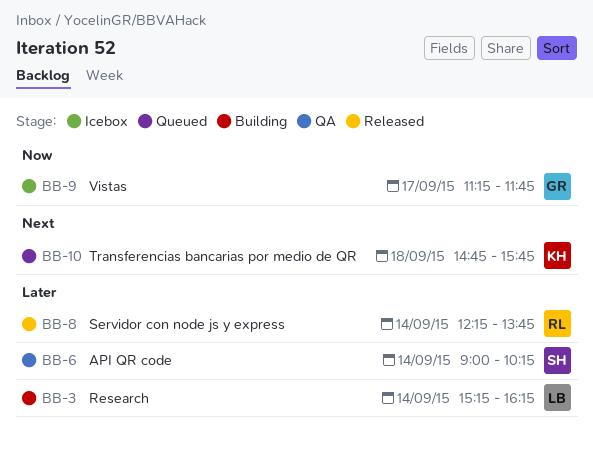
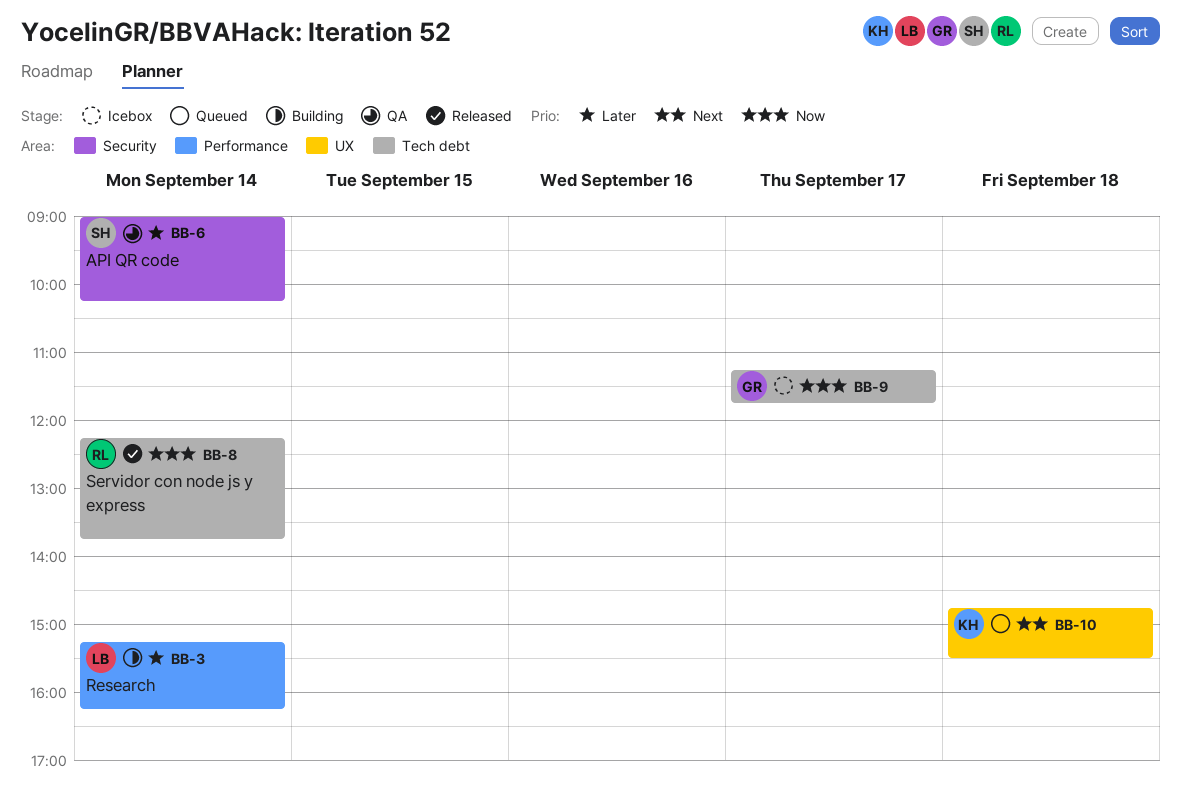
BB-8, priority: Later -> Now
BB-10, ends: 15:45 -> 15:30

